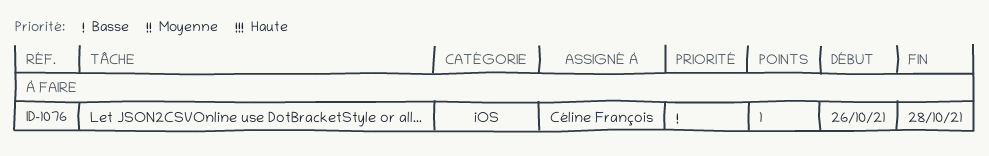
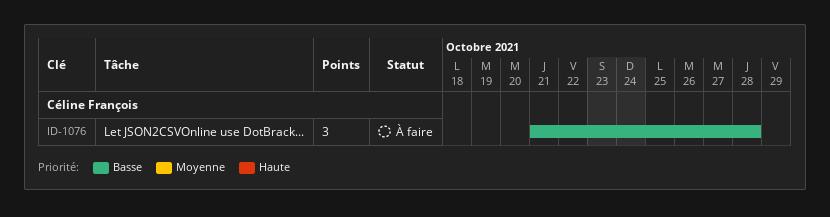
ID-1076, estimate: 1 -> 3
ID-1076, start: Oct 26 -> Oct 21

